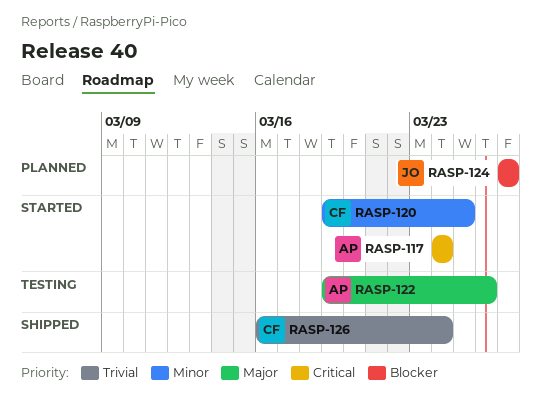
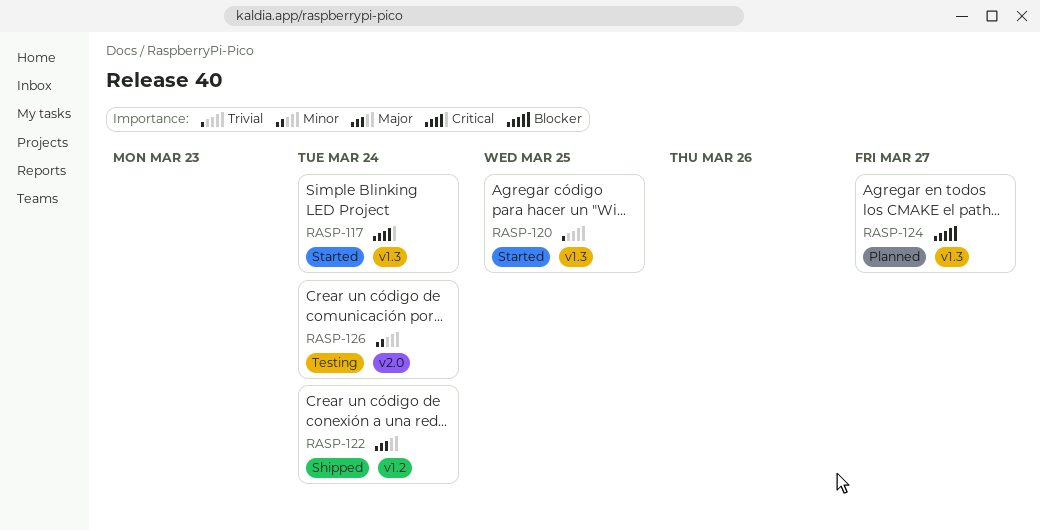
RASP-120, priority: Minor -> Trivial
RASP-122, status: Testing -> Shipped
RASP-122, due: Mar 26 -> Mar 24
RASP-126, status: Shipped -> Testing
RASP-126, priority: Trivial -> Minor

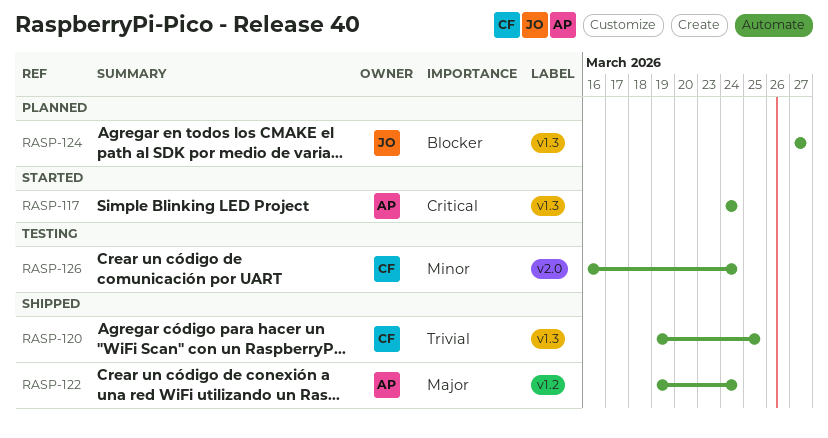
RASP-120, status: Started -> Shipped

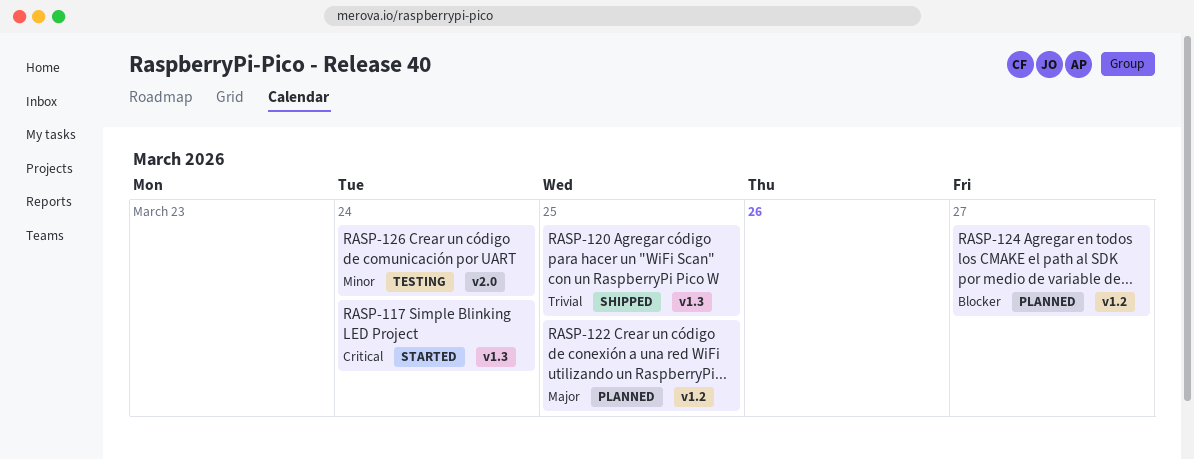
RASP-122, status: Shipped -> Planned
RASP-122, due: Mar 24 -> Mar 25
RASP-124, label: v1.3 -> v1.2

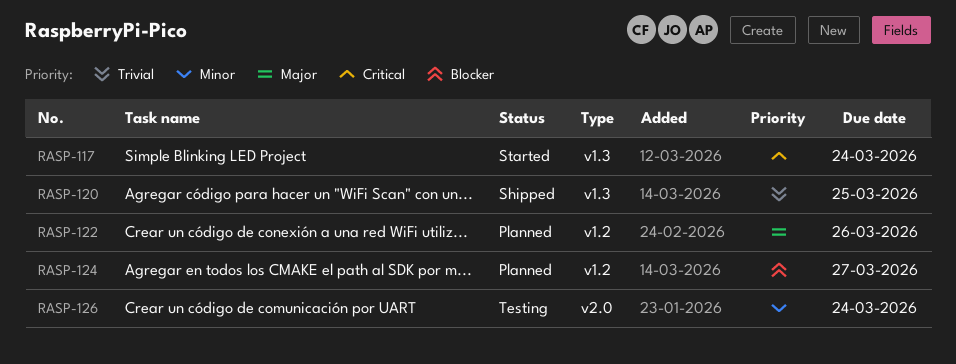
RASP-122, due: Mar 25 -> Mar 26

